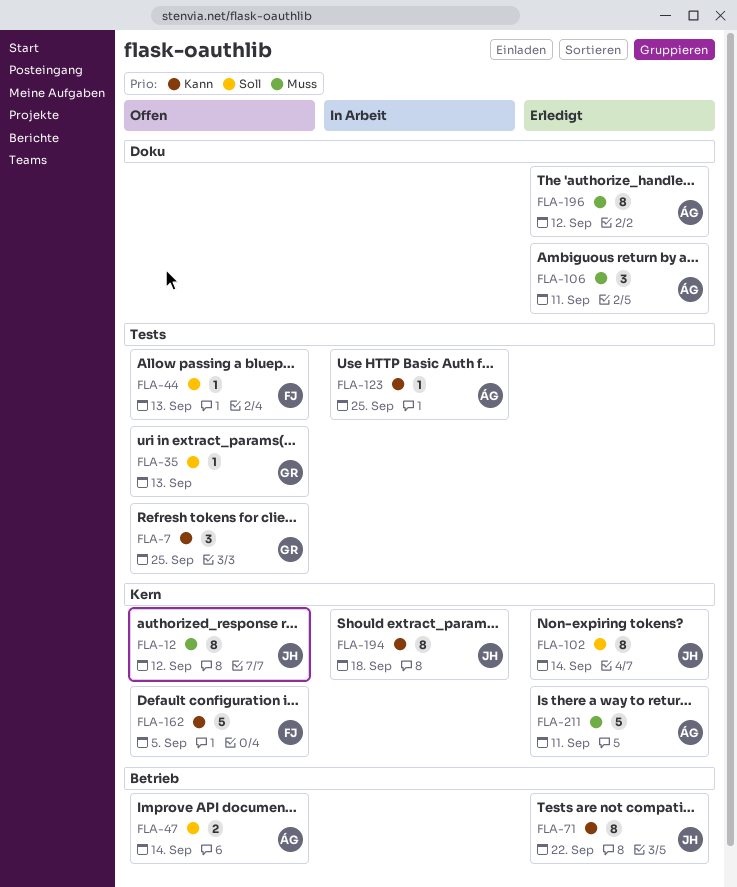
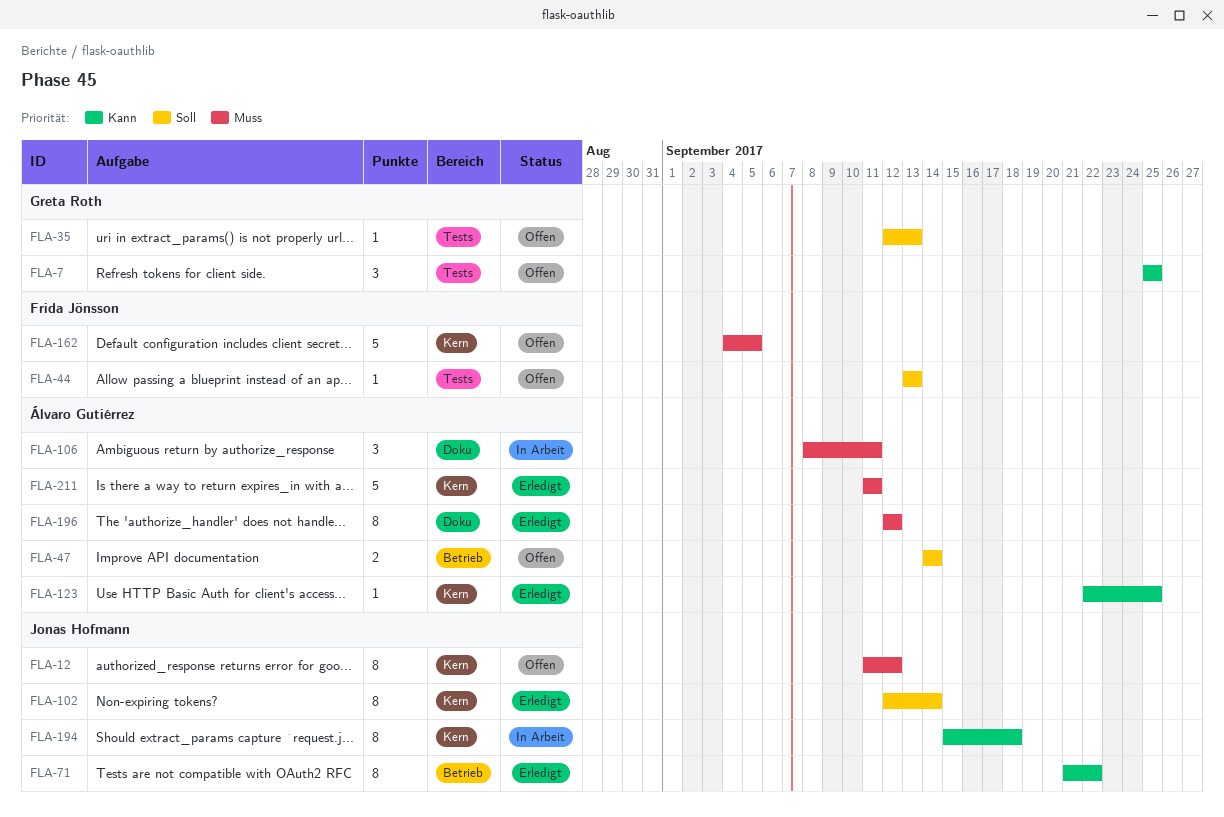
FLA-106, status: Erledigt -> In Arbeit
FLA-123, status: In Arbeit -> Erledigt
FLA-123, label: Tests -> Kern
FLA-162, priority: Kann -> Muss

